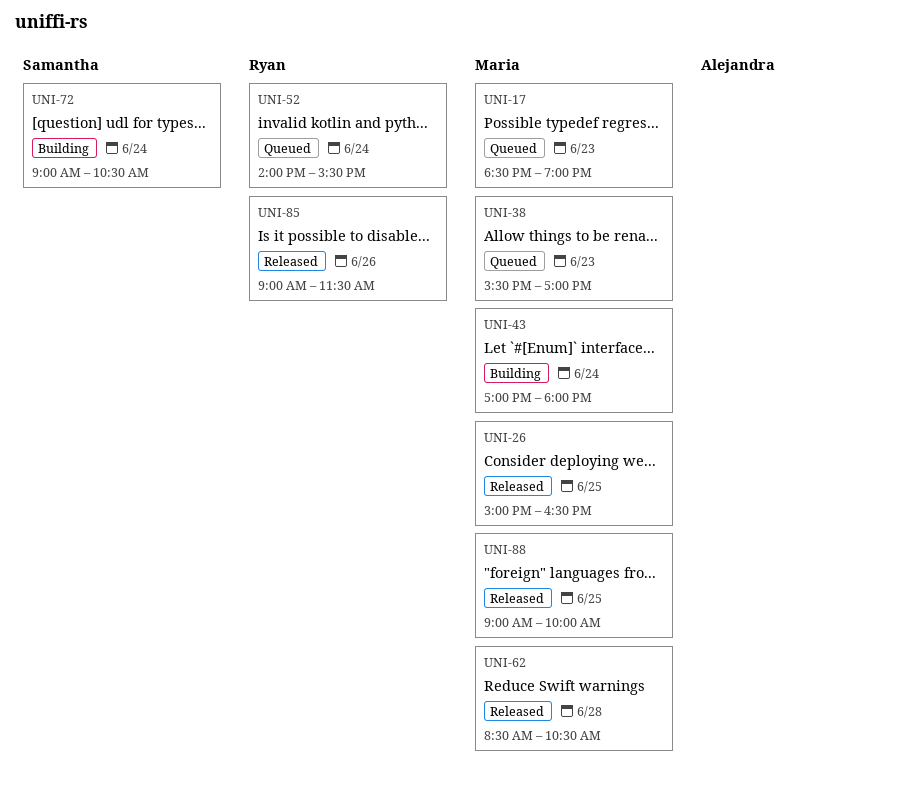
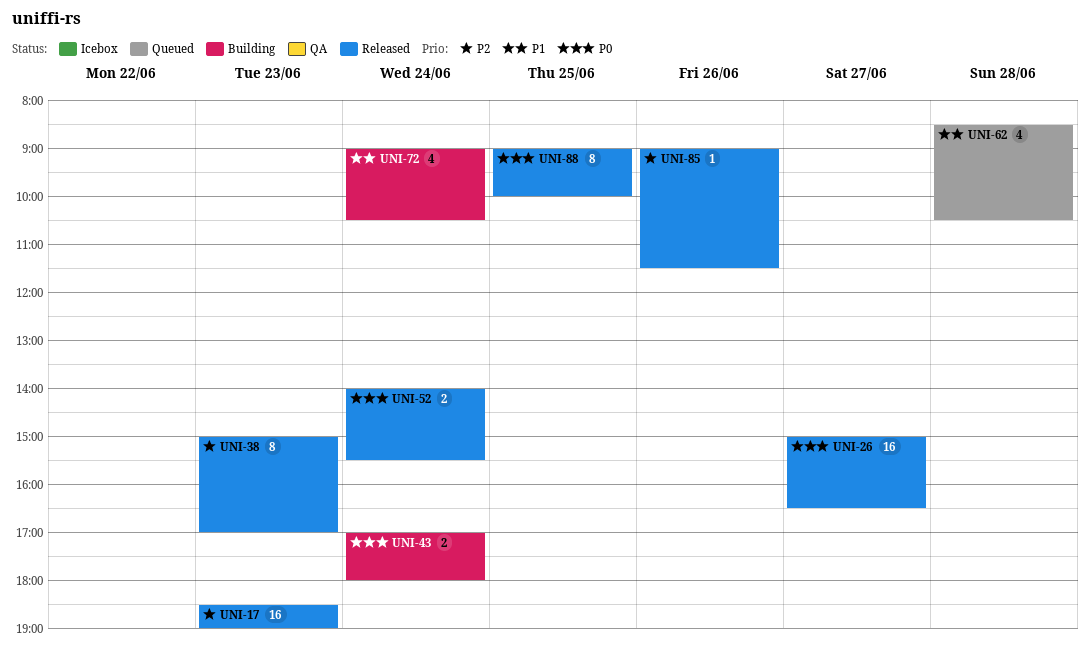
UNI-17, status: Queued -> Released
UNI-26, day: Jun 25 -> Jun 27
UNI-38, status: Queued -> Released
UNI-38, begins: 15:30 -> 15:00
UNI-52, status: Queued -> Released
UNI-62, status: Released -> Queued

